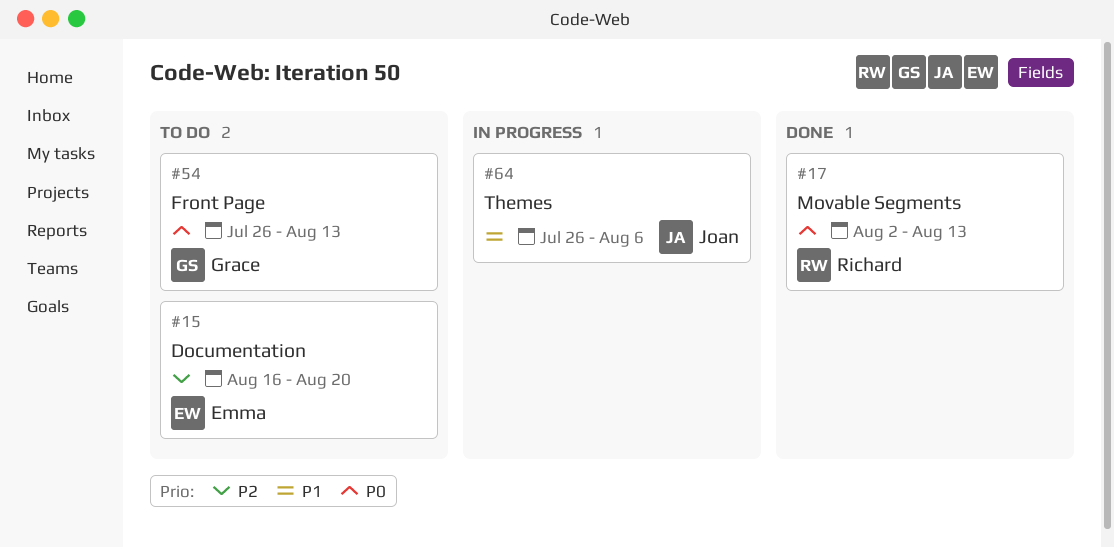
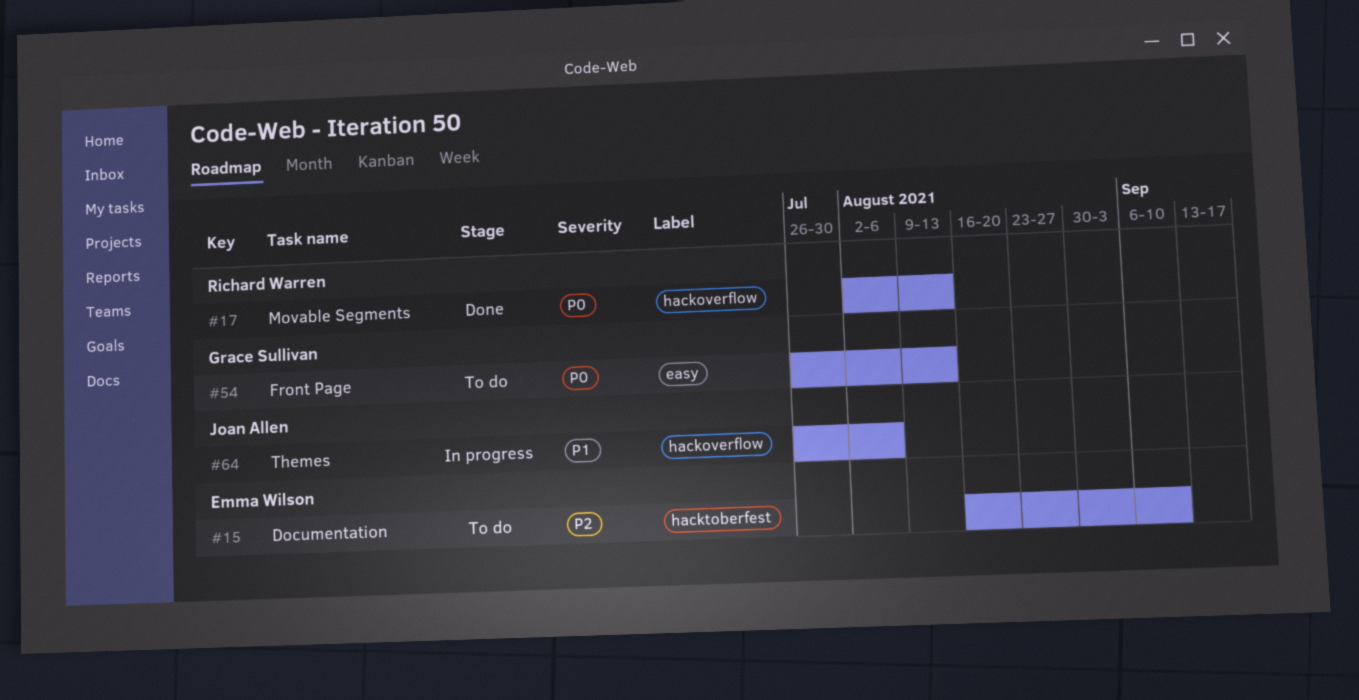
#15, due: Aug 20 -> Sep 10

